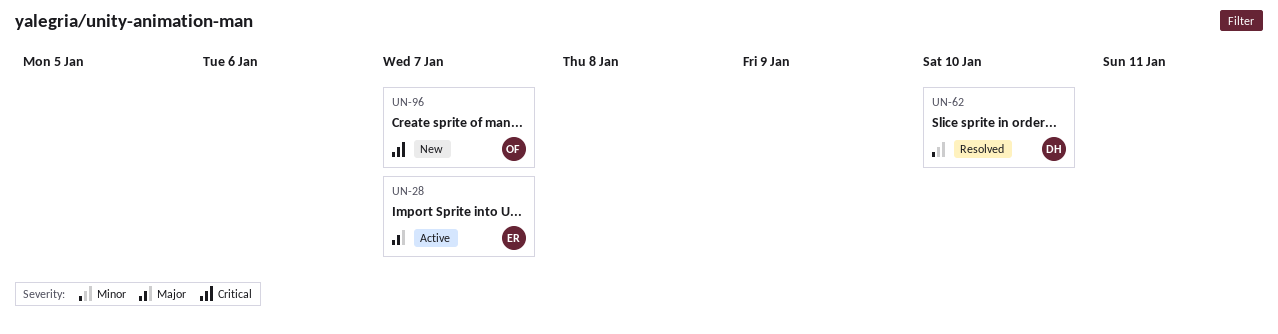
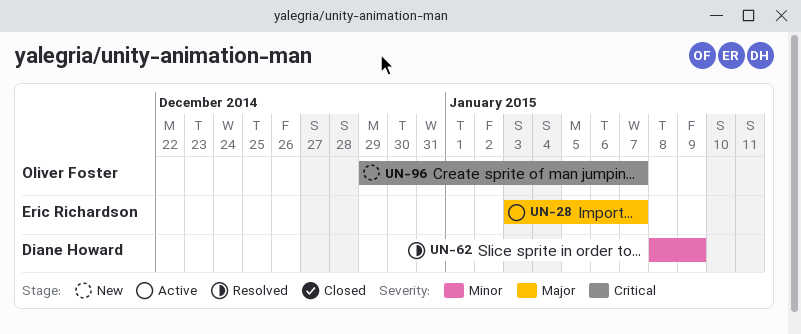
UN-62, due: Jan 10 -> Jan 9

